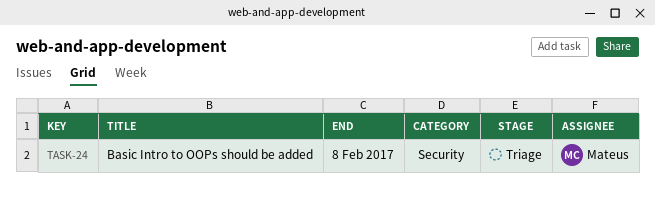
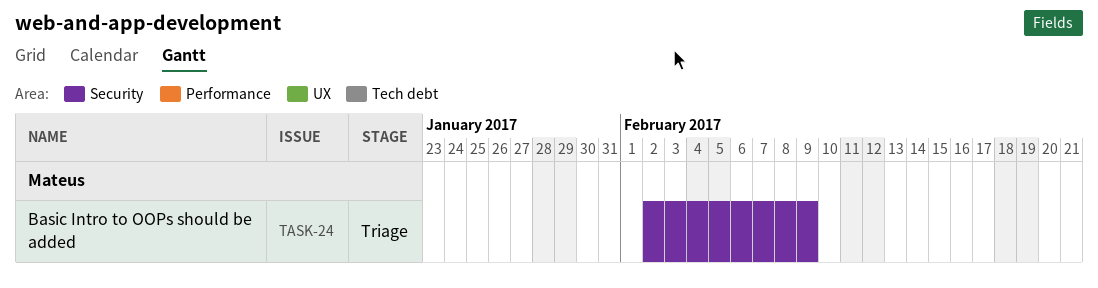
TASK-24, due: Feb 8 -> Feb 9

